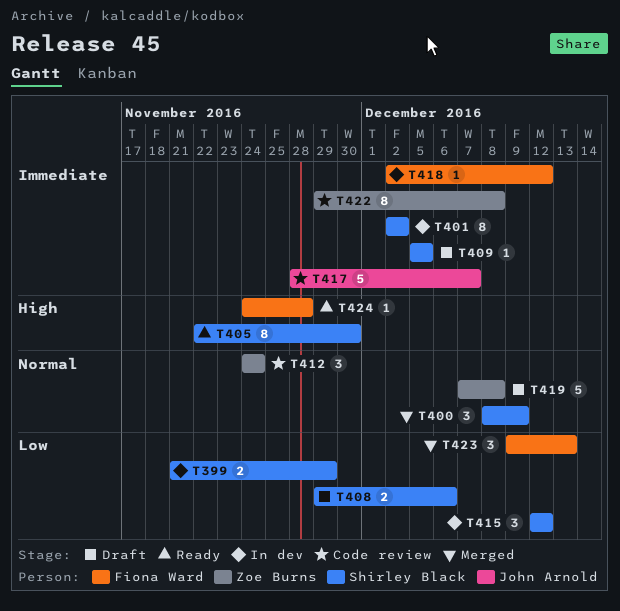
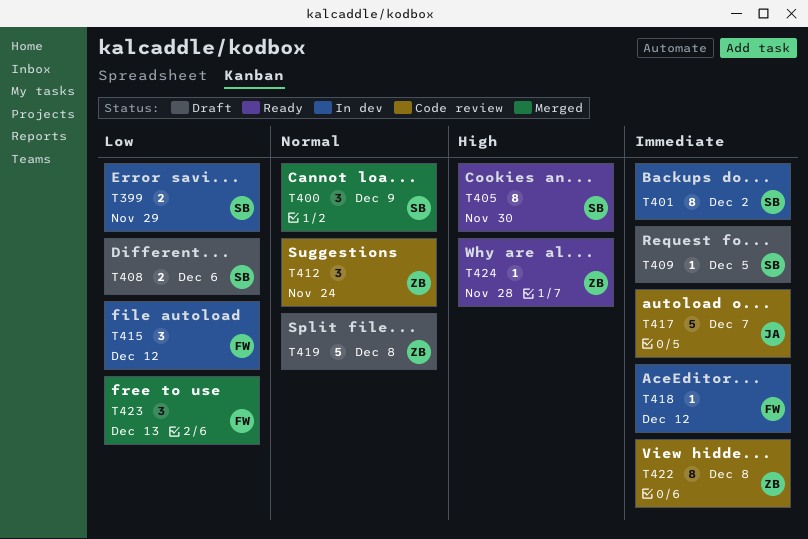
T415, owner: Shirley Black -> Fiona Ward
T424, owner: Fiona Ward -> Zoe Burns

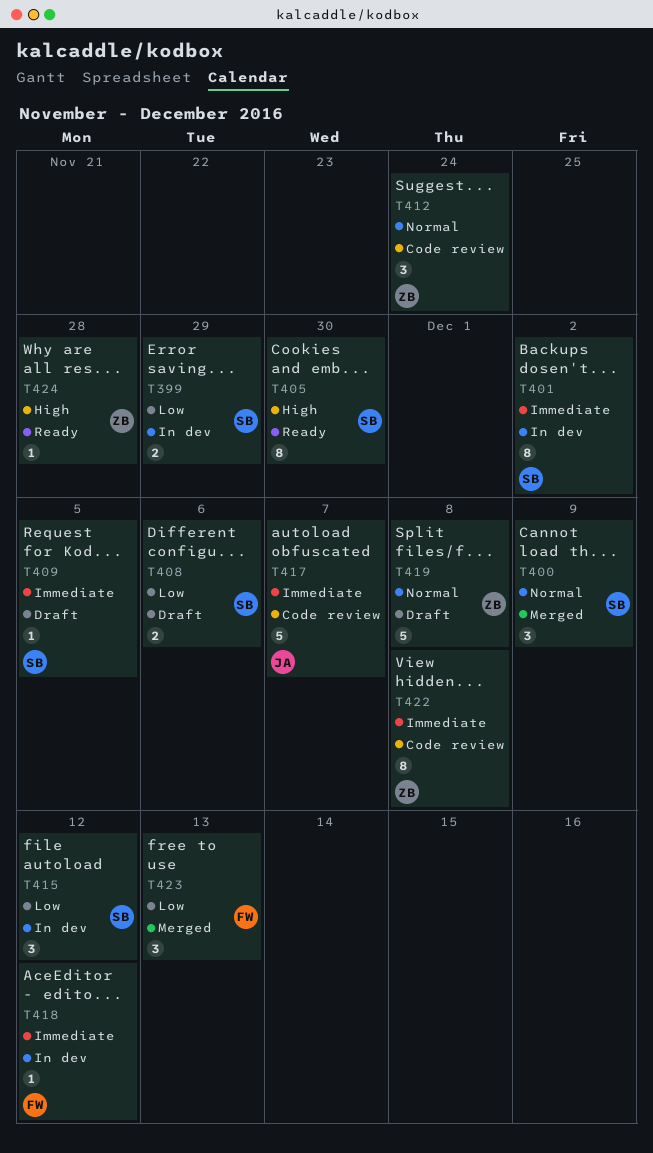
T415, owner: FW -> SB

